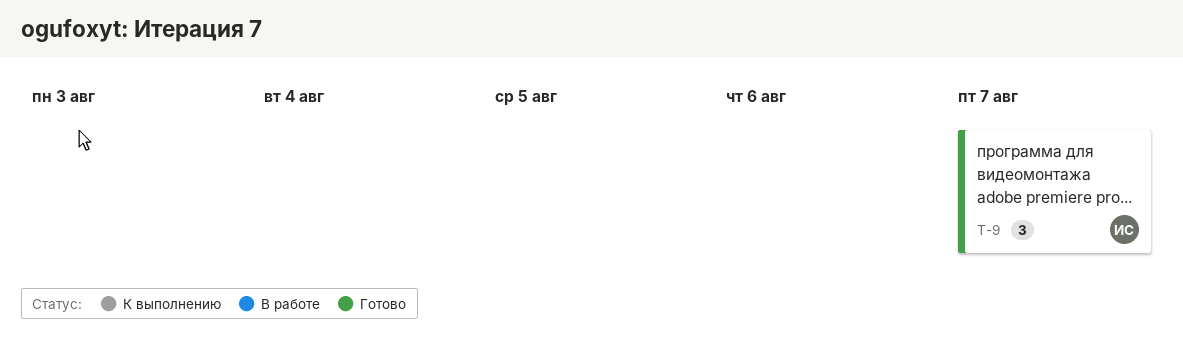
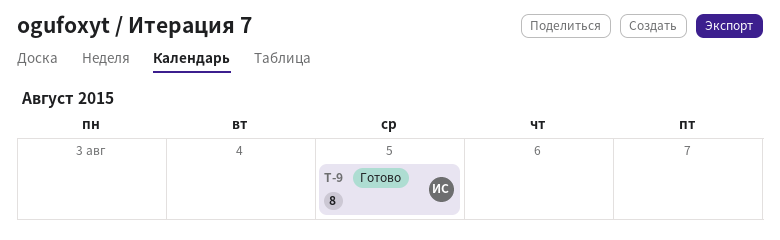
T-9, estimate: 3 -> 8
T-9, due: Aug 7 -> Aug 5

